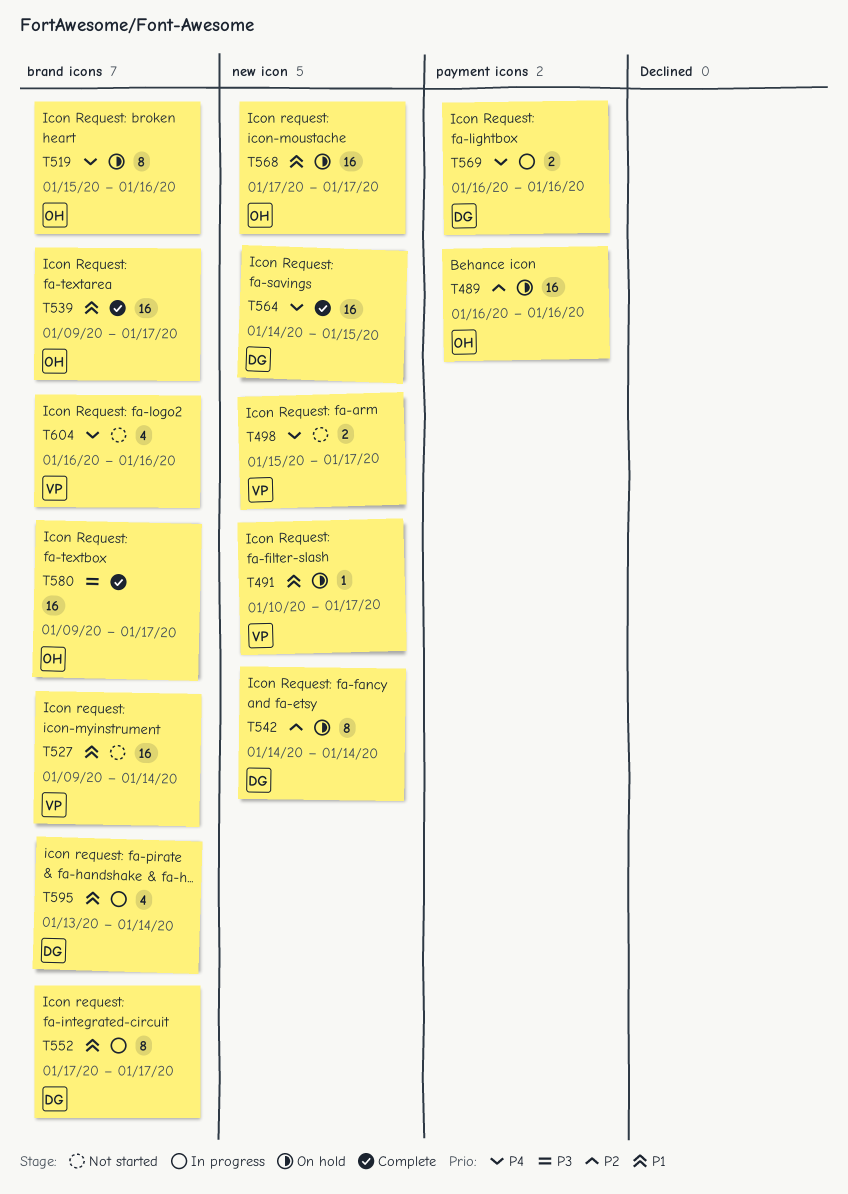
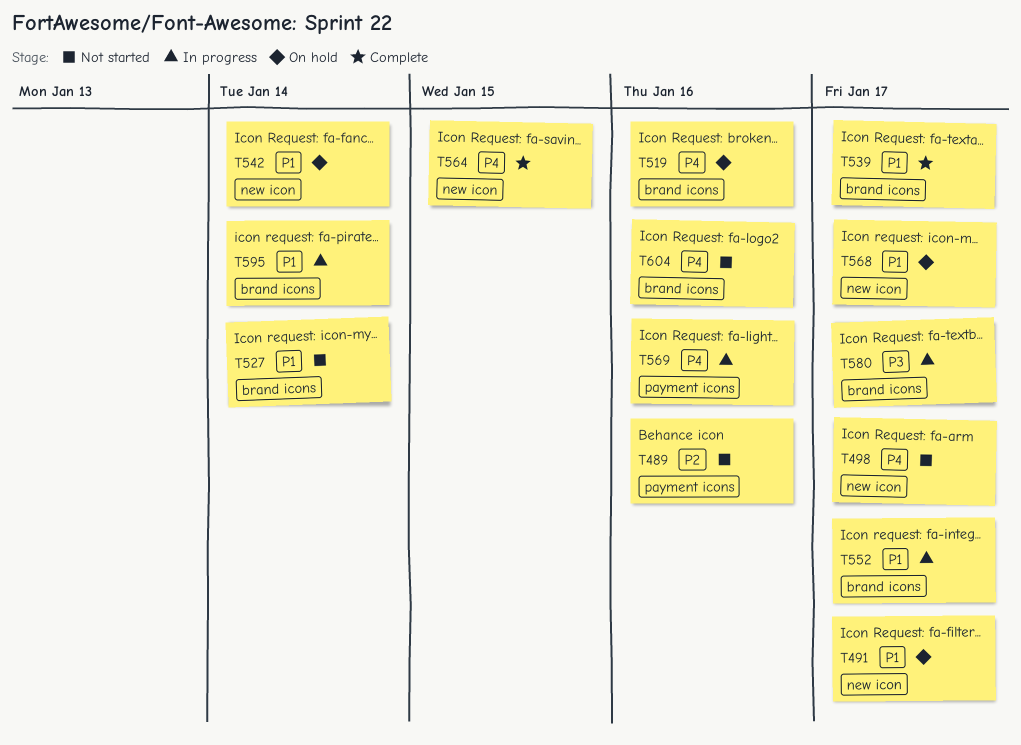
T489, status: On hold -> Not started
T542, priority: P2 -> P1
T580, status: Complete -> In progress

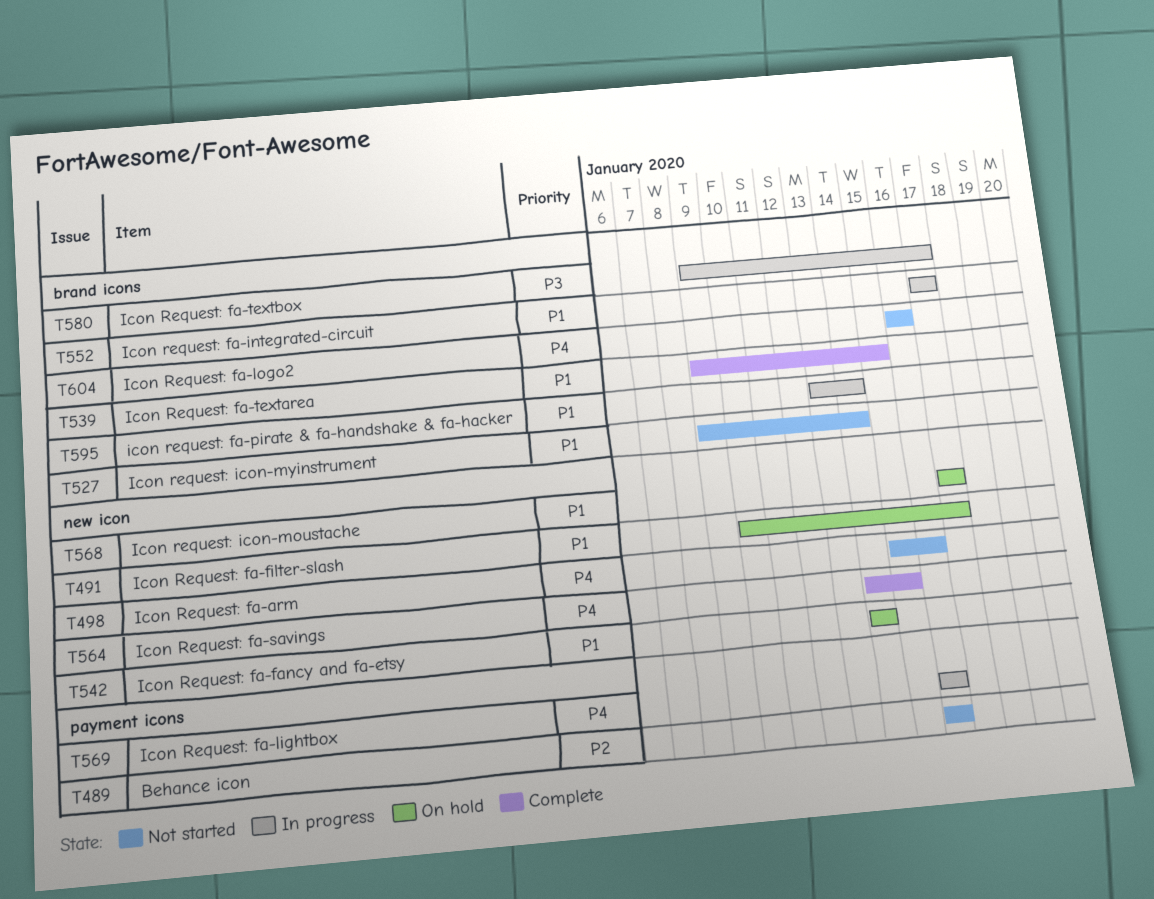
T498, due: Jan 17 -> Jan 16
T519: present -> none
T539, due: Jan 17 -> Jan 15

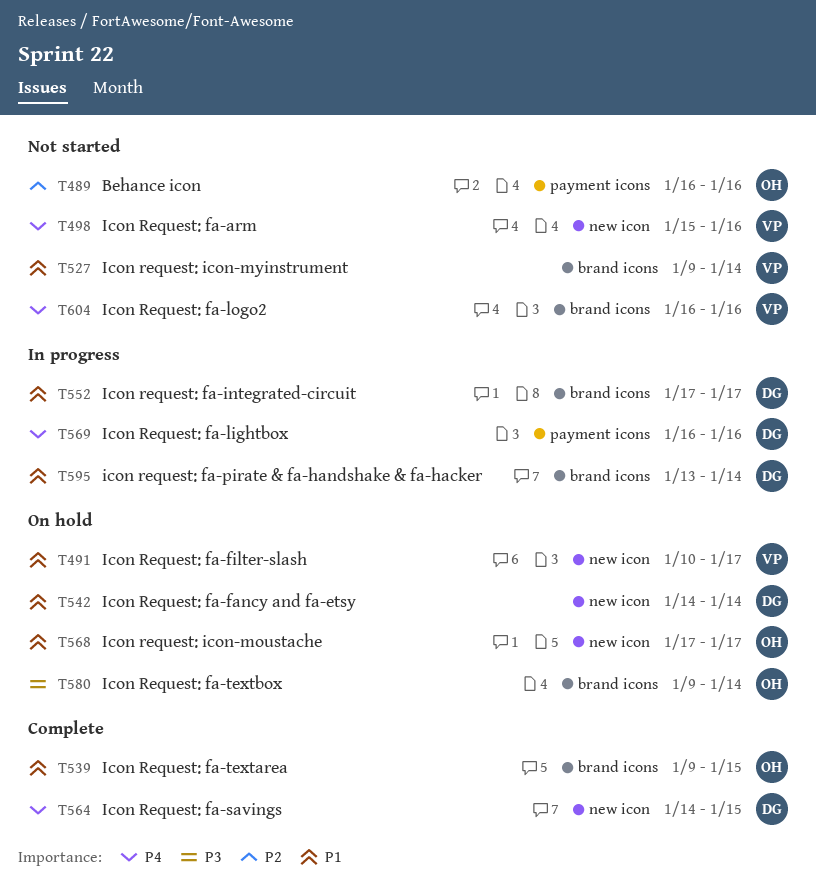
T580, status: In progress -> On hold
T580, due: Jan 17 -> Jan 14

